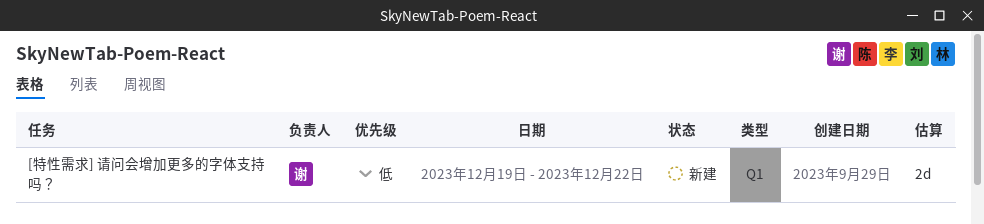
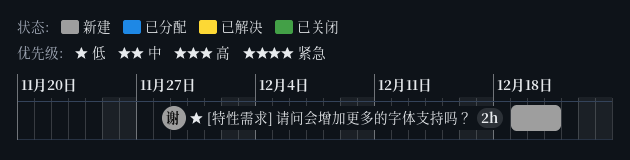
[特性需求] 请问会增加更多的字体支持吗？, estimate: 2d -> 2h
[特性需求] 请问会增加更多的字体支持吗？, due: Dec 22 -> Dec 21

